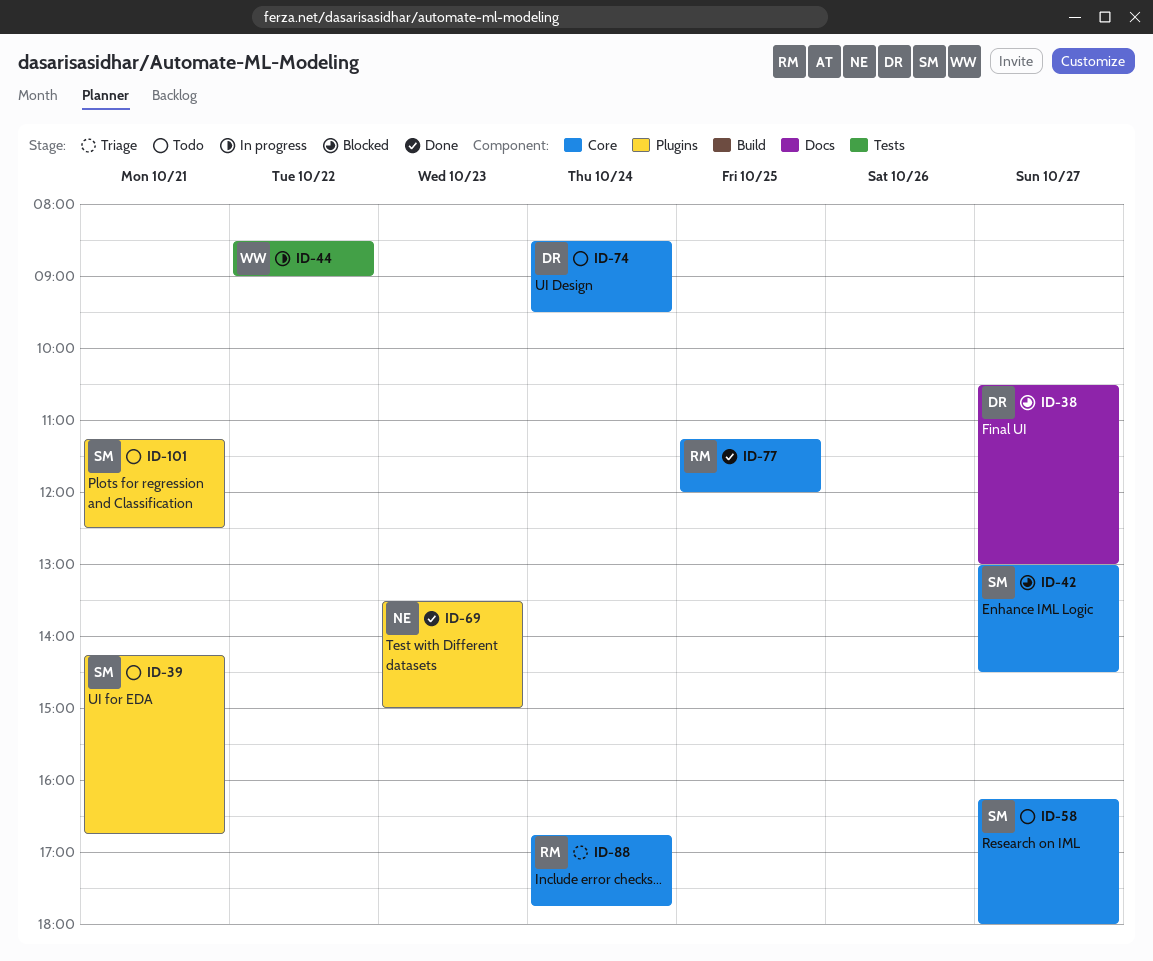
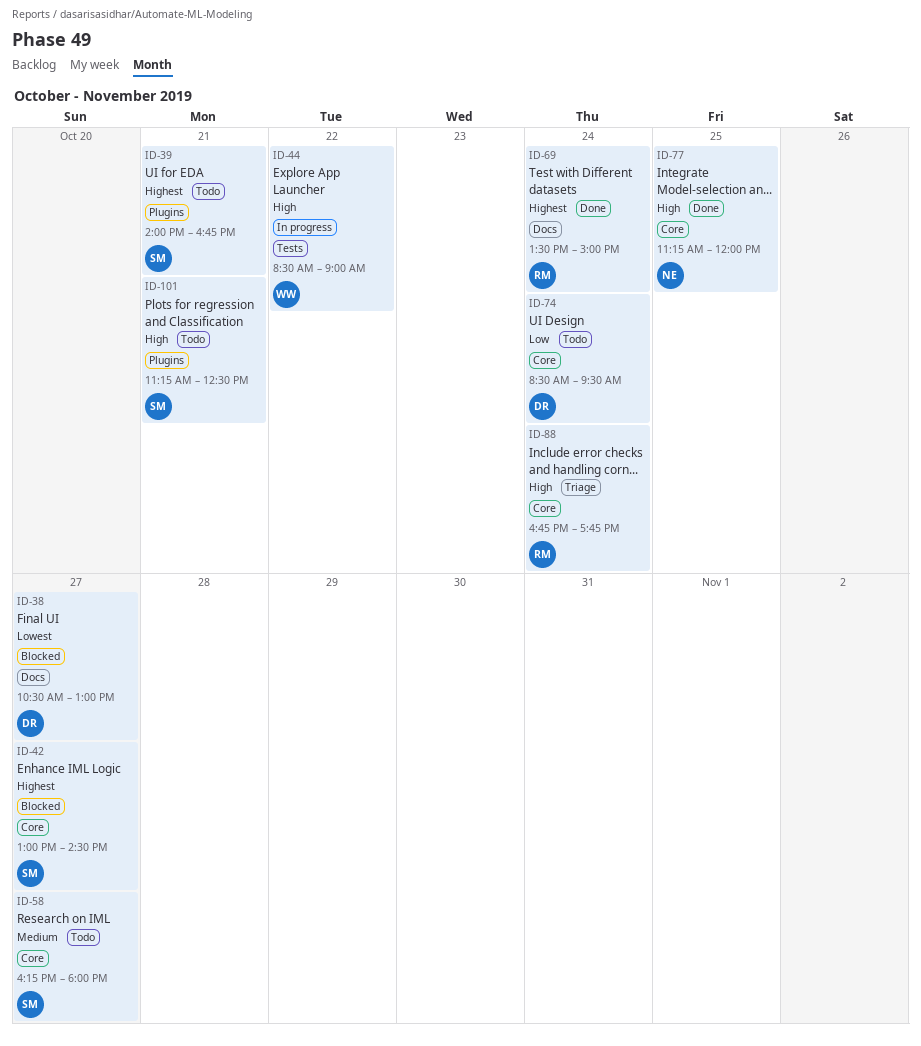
ID-39, begins: 14:15 -> 14:00
ID-69, owner: NE -> RM
ID-69, label: Plugins -> Docs
ID-69, day: Oct 23 -> Oct 24
ID-77, owner: RM -> NE

